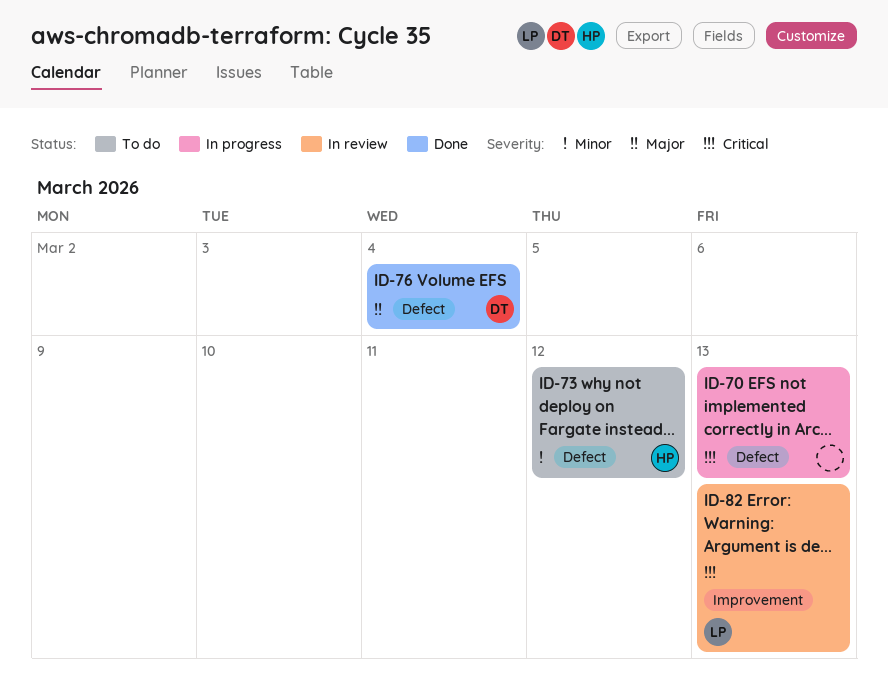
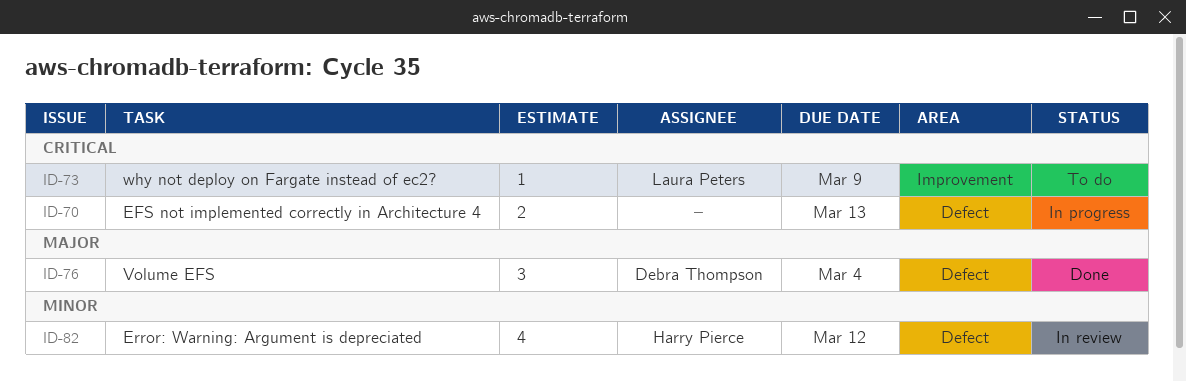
ID-73, owner: Harry Pierce -> Laura Peters
ID-73, priority: Minor -> Critical
ID-73, label: Defect -> Improvement
ID-73, due: Mar 12 -> Mar 9
ID-82, owner: Laura Peters -> Harry Pierce
ID-82, priority: Critical -> Minor
ID-82, label: Improvement -> Defect
ID-82, due: Mar 13 -> Mar 12

